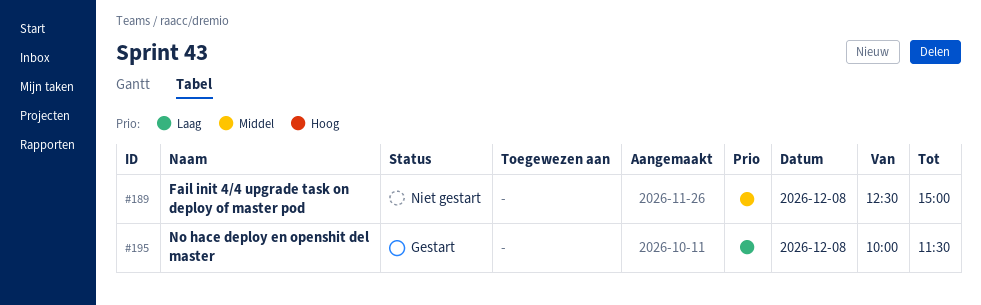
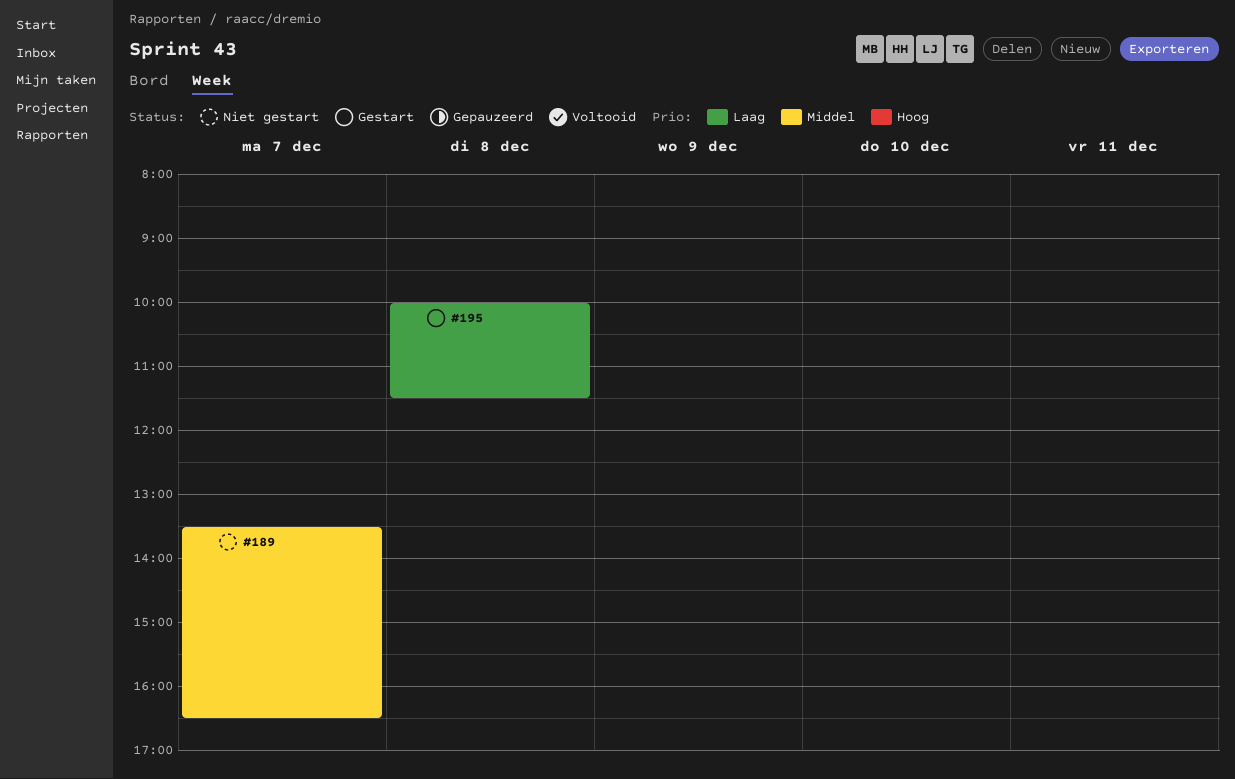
#189, day: Dec 8 -> Dec 7
#189, begins: 12:30 -> 13:30
#189, ends: 15:00 -> 16:30

